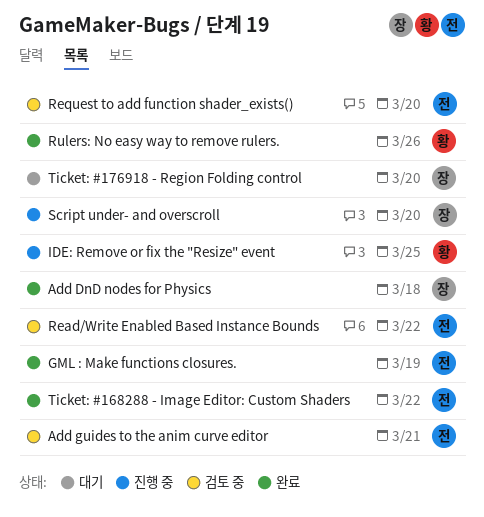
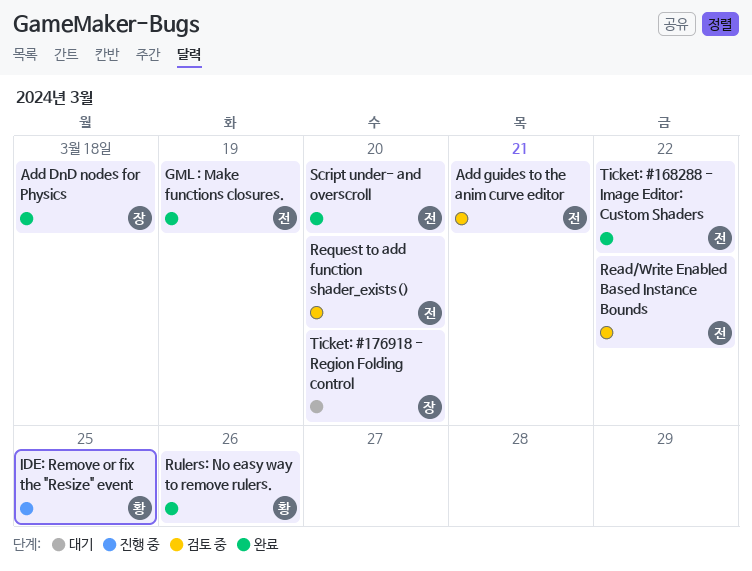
Script under- and overscroll, status: 진행 중 -> 완료
Script under- and overscroll, owner: 장 -> 전

